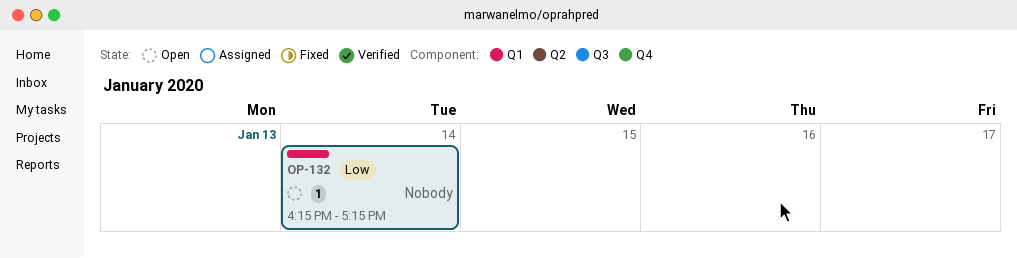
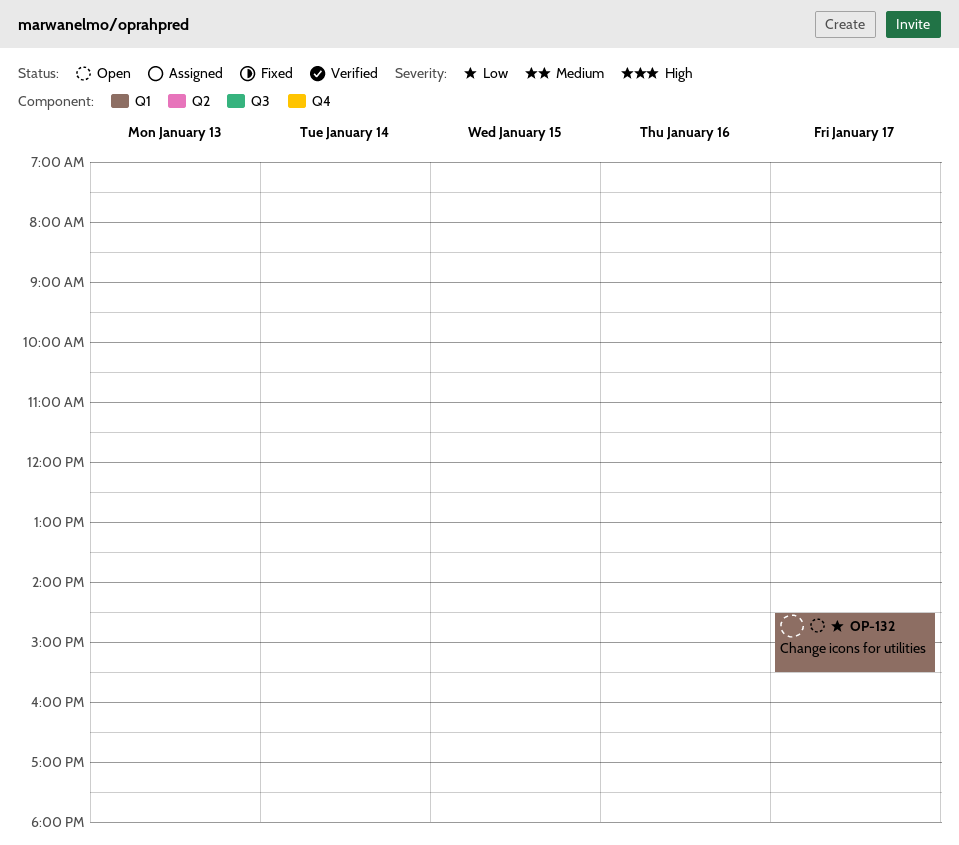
OP-132, day: Jan 14 -> Jan 17
OP-132, begins: 16:15 -> 14:30
OP-132, ends: 17:15 -> 15:30

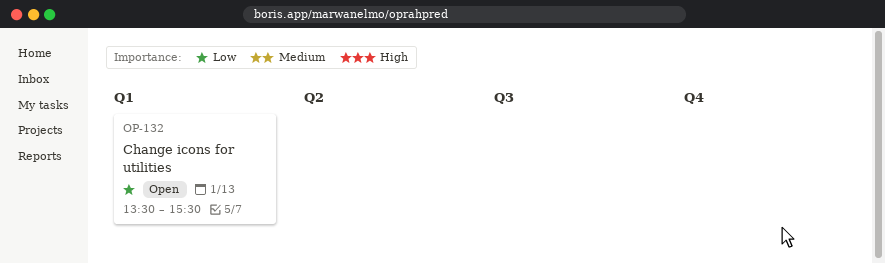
OP-132, day: Jan 17 -> Jan 13
OP-132, begins: 14:30 -> 13:30

